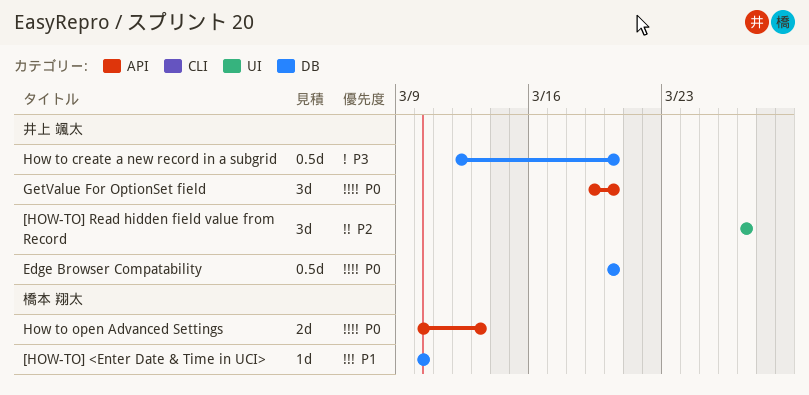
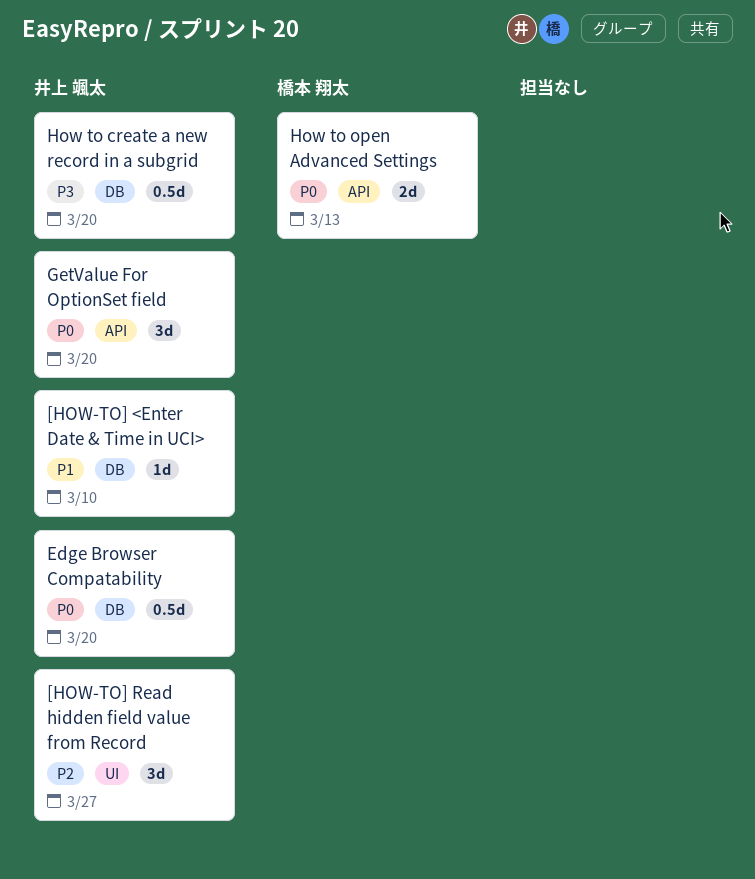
[HOW-TO] <Enter Date & Time in UCI>, owner: 橋本 翔太 -> 井上 颯太

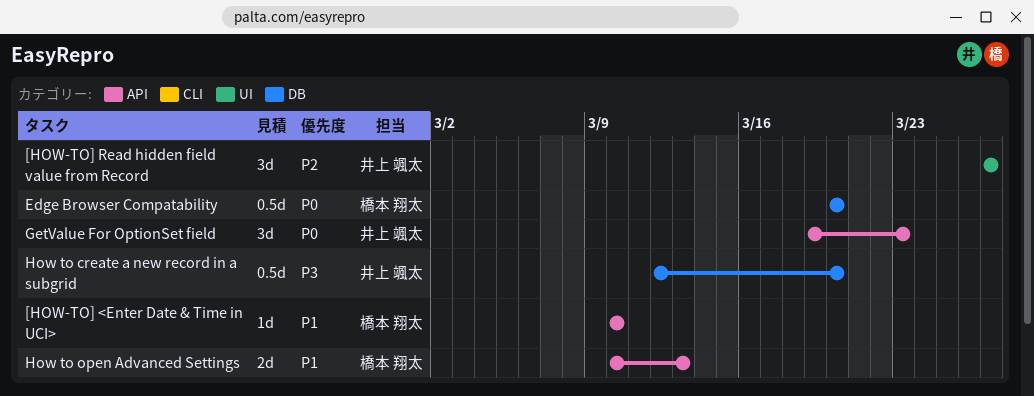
[HOW-TO] <Enter Date & Time in UCI>, owner: 井上 颯太 -> 橋本 翔太
[HOW-TO] <Enter Date & Time in UCI>, label: DB -> API
Edge Browser Compatability, owner: 井上 颯太 -> 橋本 翔太
GetValue For OptionSet field, due: Mar 20 -> Mar 23
How to open Advanced Settings, priority: P0 -> P1

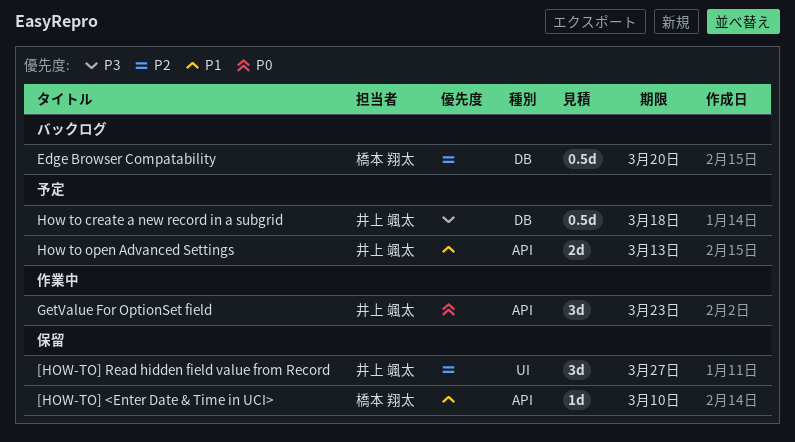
Edge Browser Compatability, priority: P0 -> P2
How to create a new record in a subgrid, due: Mar 20 -> Mar 18
How to open Advanced Settings, owner: 橋本 翔太 -> 井上 颯太

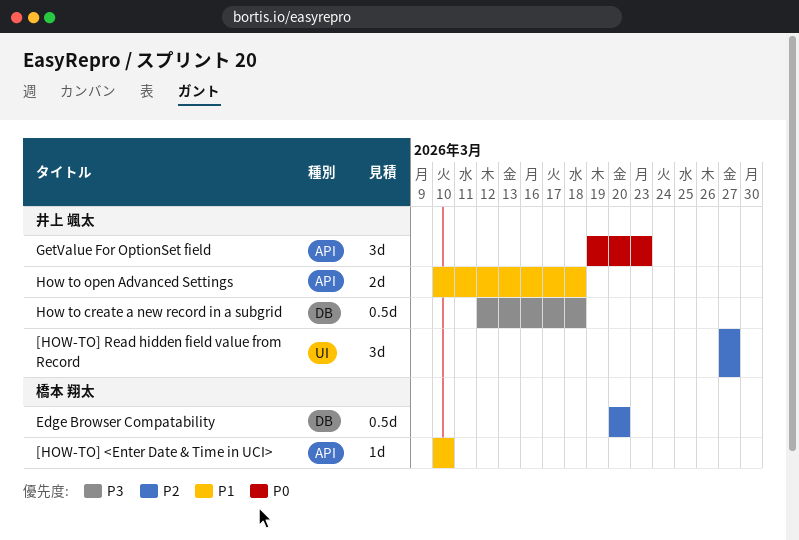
How to open Advanced Settings, due: Mar 13 -> Mar 18

